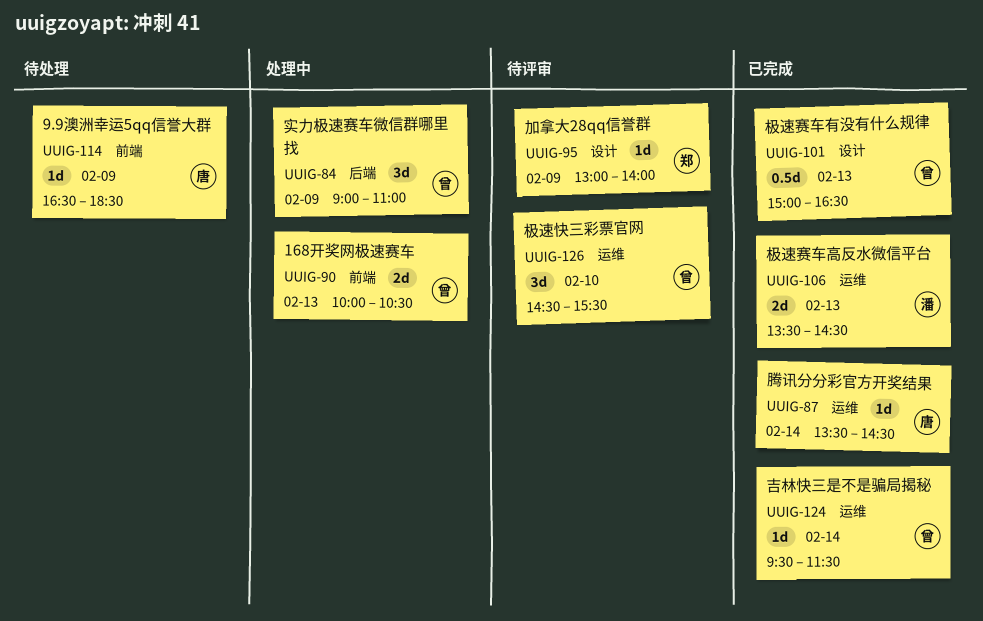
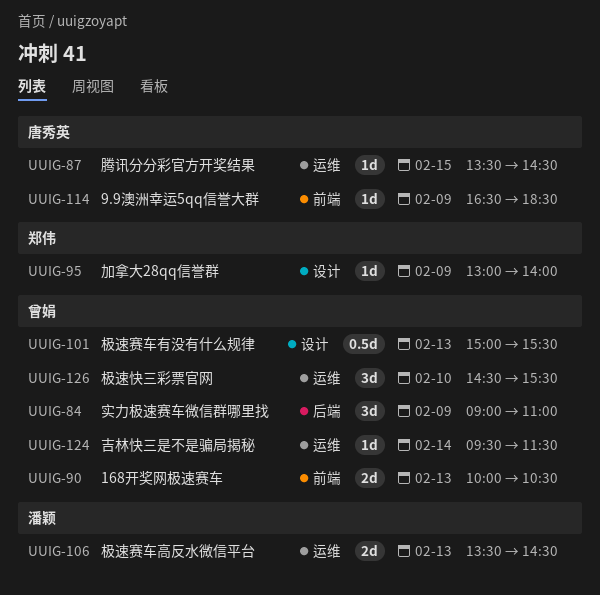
UUIG-87, day: Feb 14 -> Feb 15
UUIG-101, ends: 16:30 -> 15:30

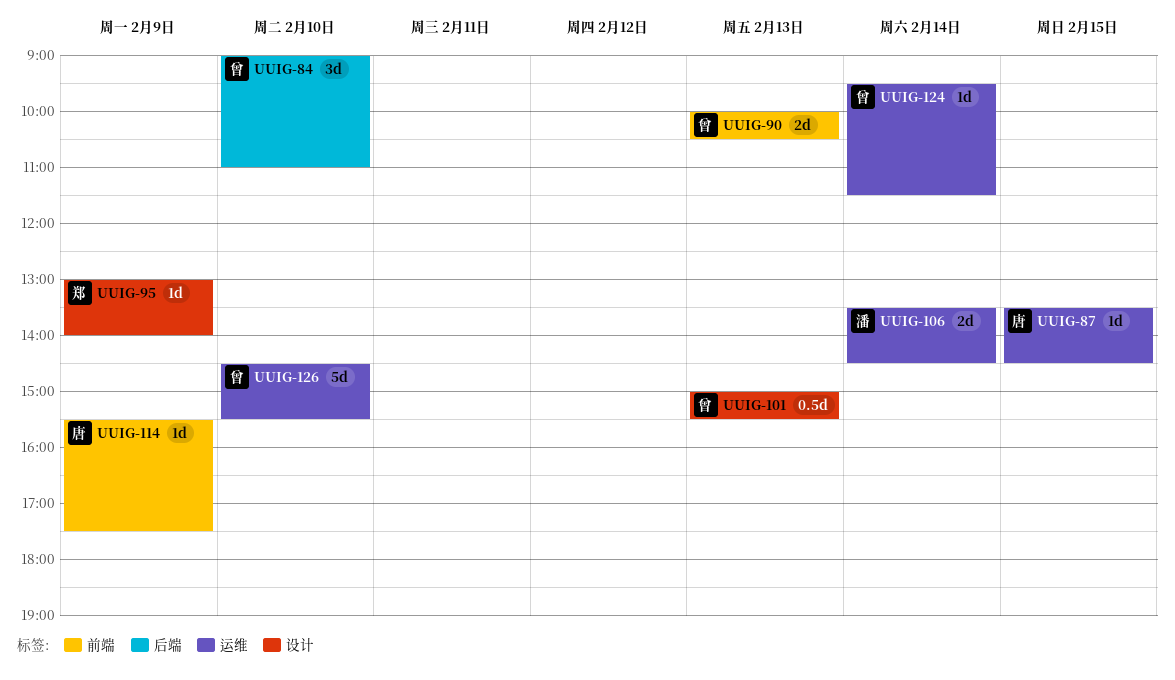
UUIG-84, day: Feb 9 -> Feb 10
UUIG-106, day: Feb 13 -> Feb 14
UUIG-114, begins: 16:30 -> 15:30
UUIG-114, ends: 18:30 -> 17:30
UUIG-126, estimate: 3d -> 5d

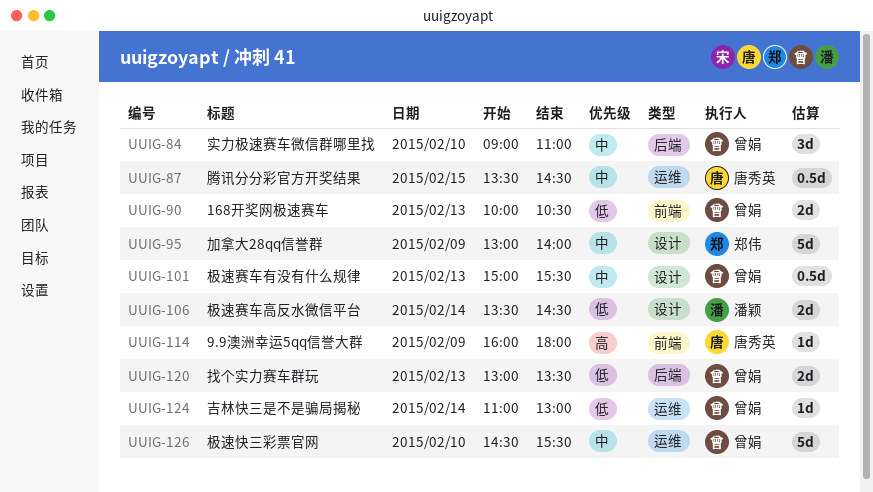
UUIG-87, estimate: 1d -> 0.5d
UUIG-95, estimate: 1d -> 5d
UUIG-106, label: 运维 -> 设计
UUIG-114, begins: 15:30 -> 16:00
UUIG-114, ends: 17:30 -> 18:00
UUIG-120: none -> present
UUIG-124, begins: 09:30 -> 11:00
UUIG-124, ends: 11:30 -> 13:00

